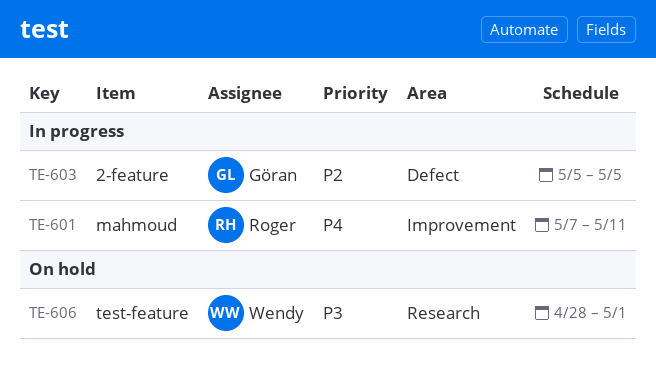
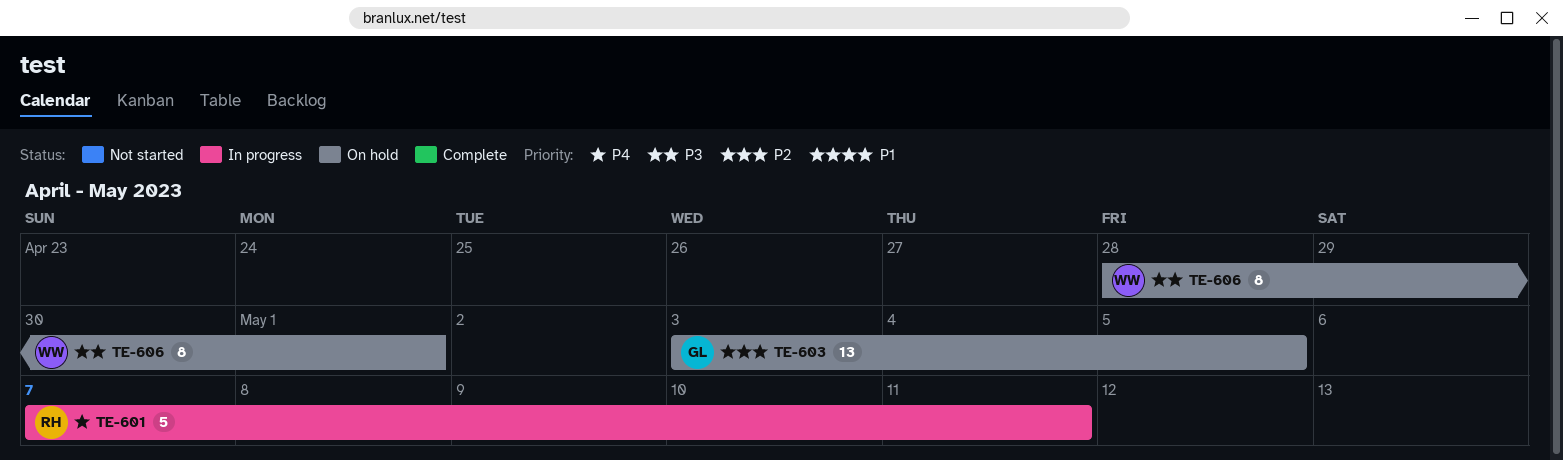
TE-603, status: In progress -> On hold
TE-603, start: May 5 -> May 3

